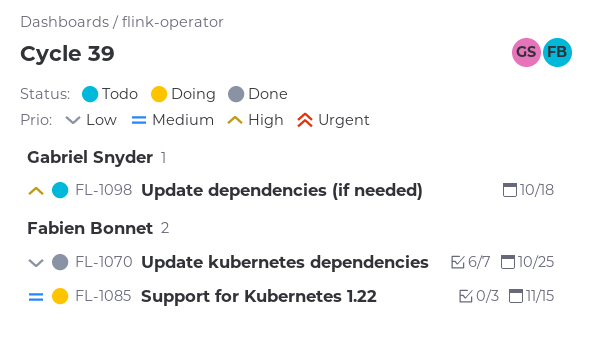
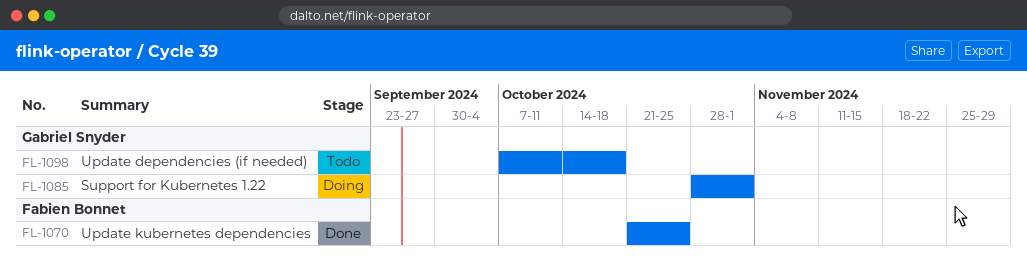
FL-1085, owner: Fabien Bonnet -> Gabriel Snyder
FL-1085, due: Nov 15 -> Nov 1

